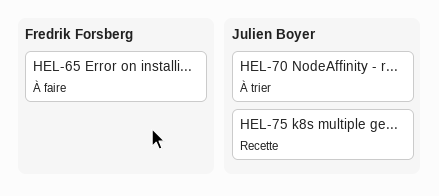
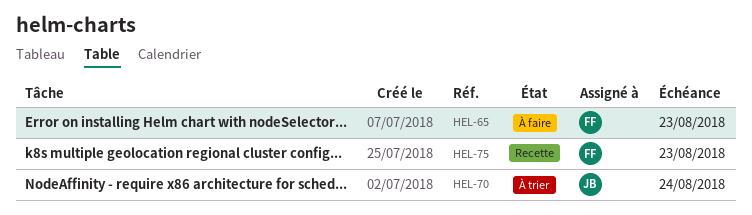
HEL-75, owner: Julien Boyer -> Fredrik Forsberg

